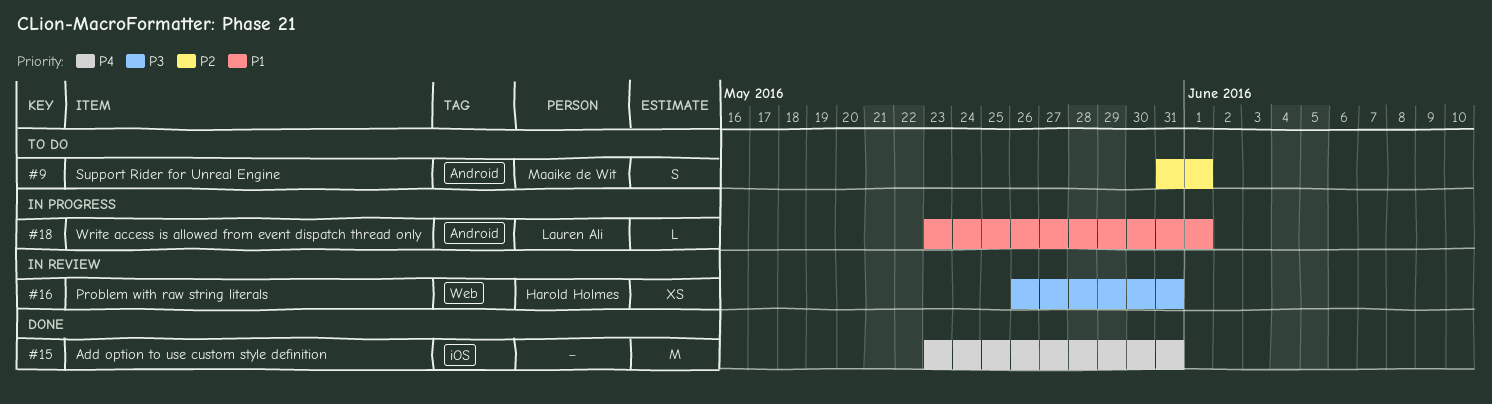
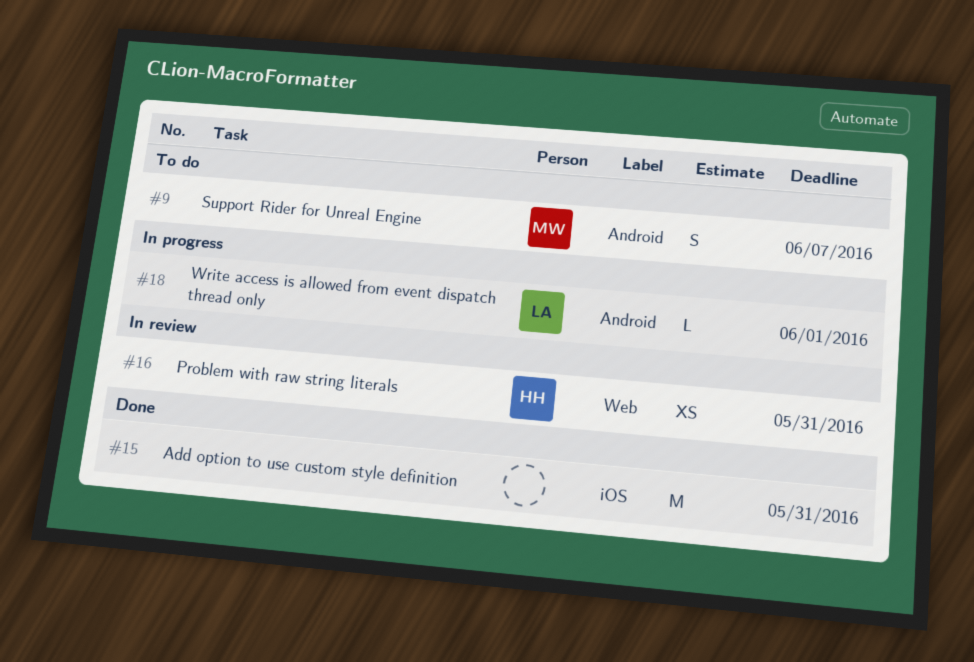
#9, due: Jun 1 -> Jun 7

